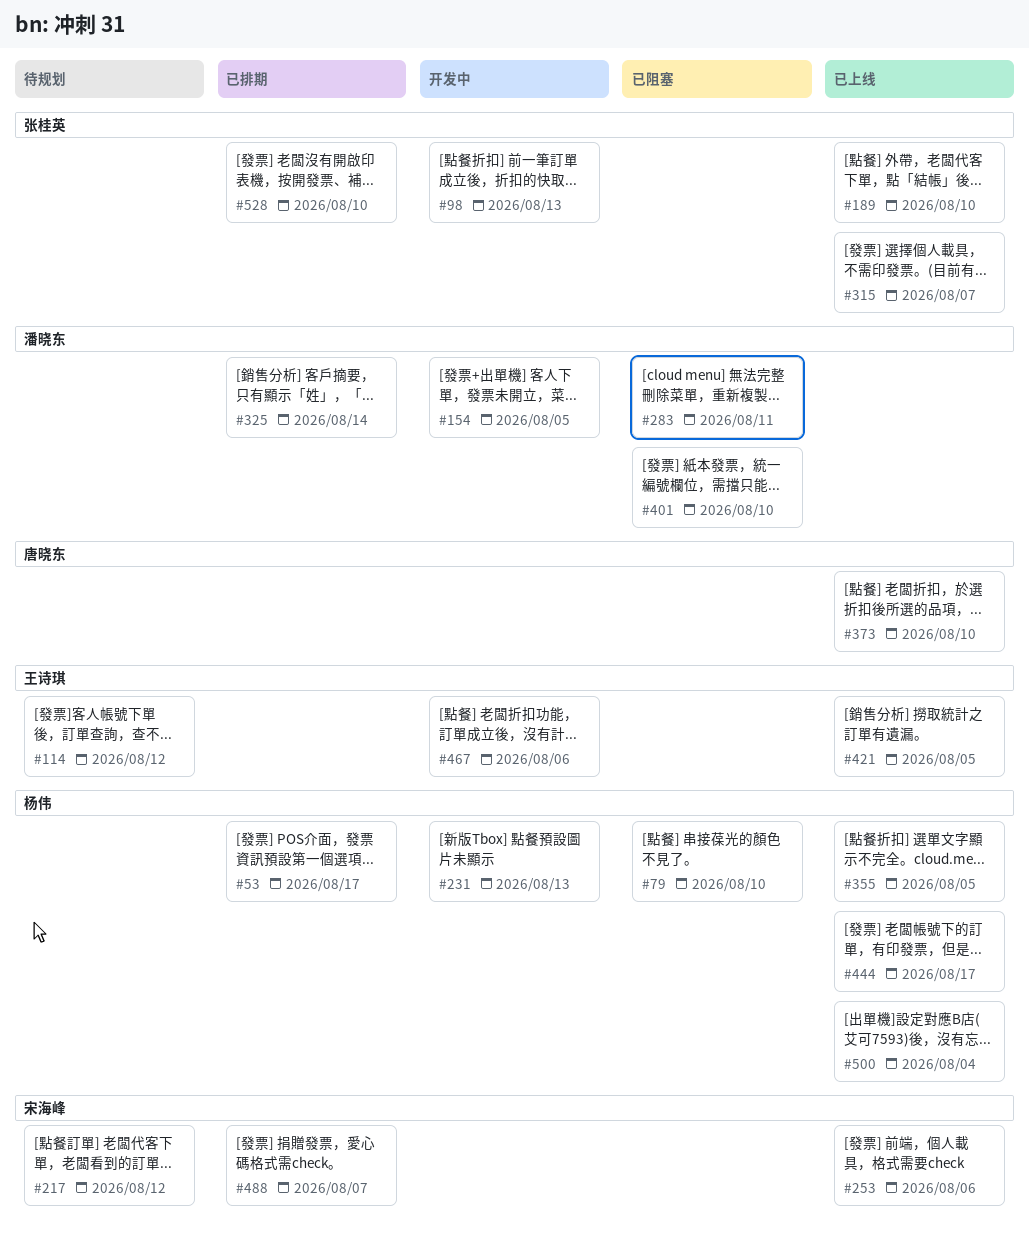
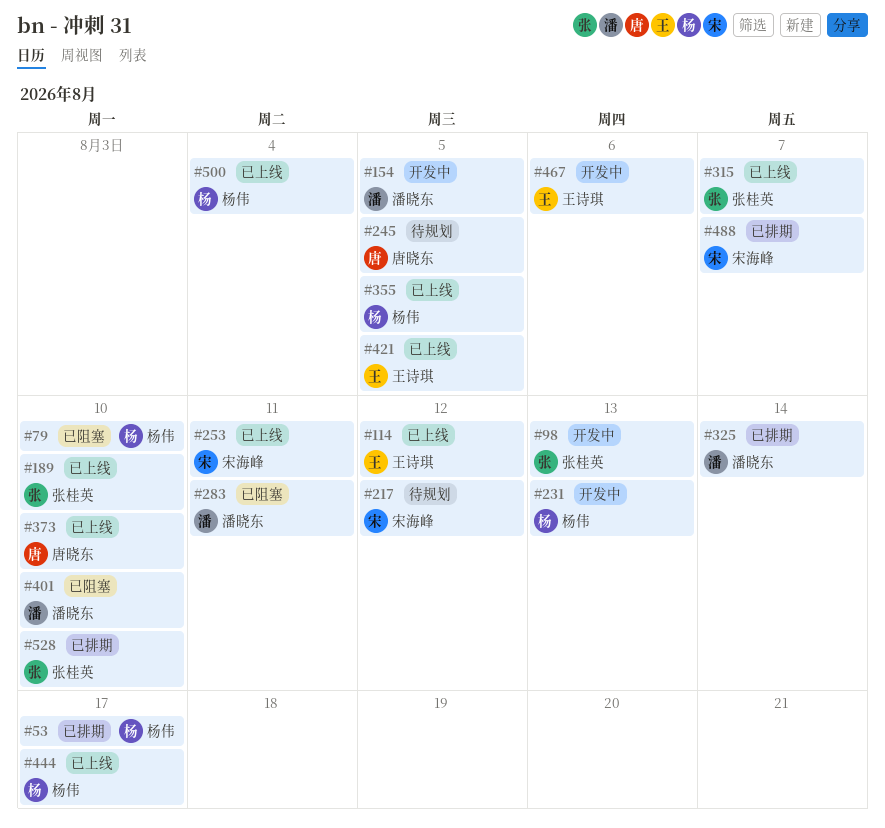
#114, status: 待规划 -> 已上线
#245: none -> present
#253, due: Aug 6 -> Aug 11

